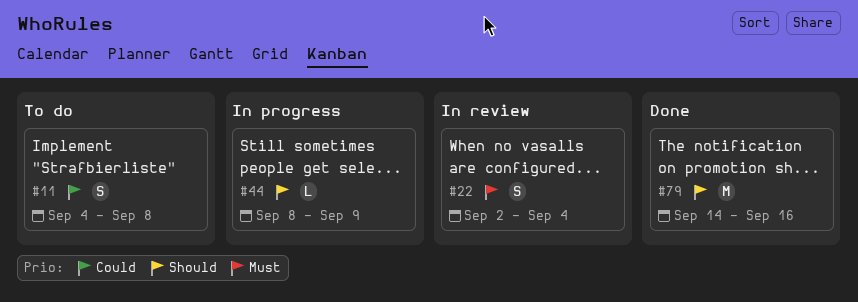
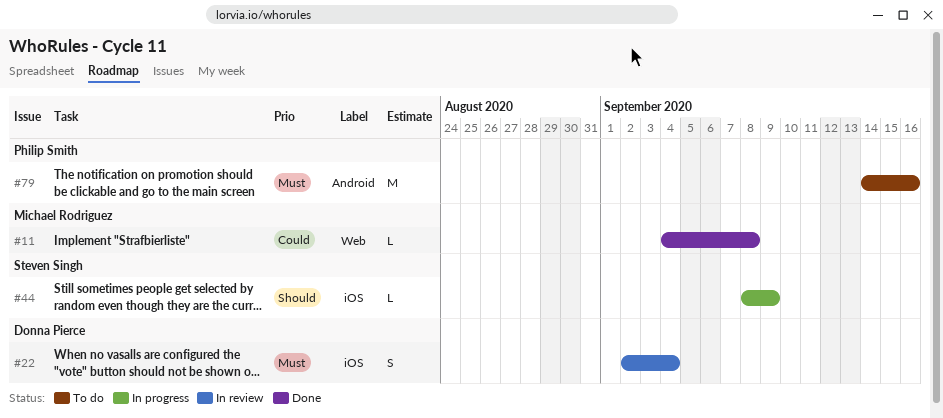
#11, status: To do -> Done
#11, estimate: S -> L
#79, status: Done -> To do
#79, priority: Should -> Must

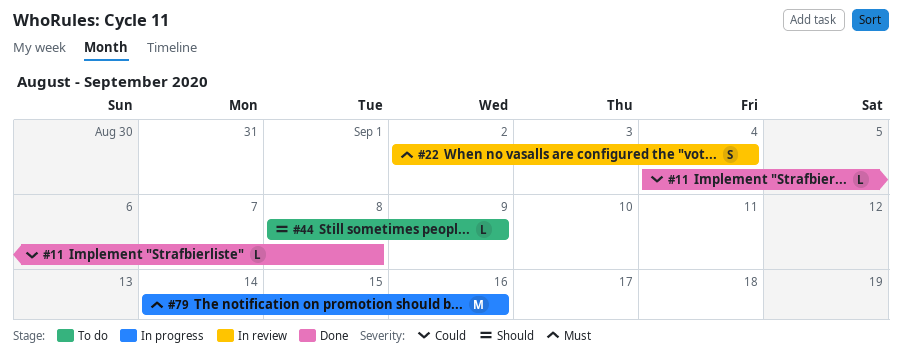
#44, status: In progress -> To do
#79, status: To do -> In progress

